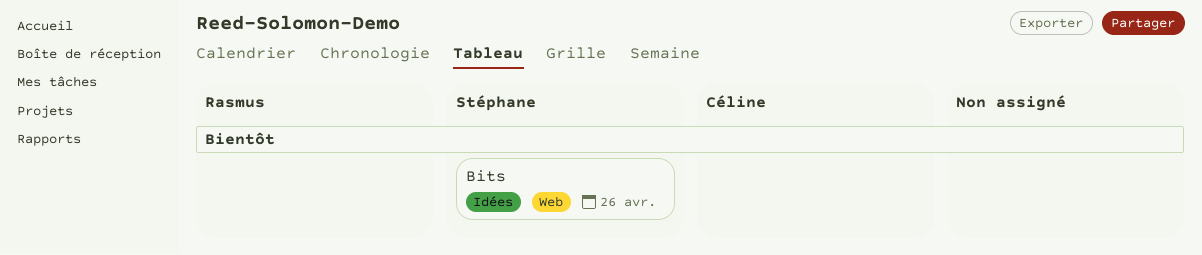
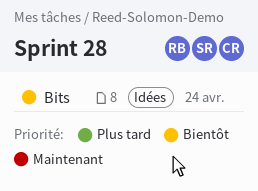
Bits, due: Apr 26 -> Apr 24

